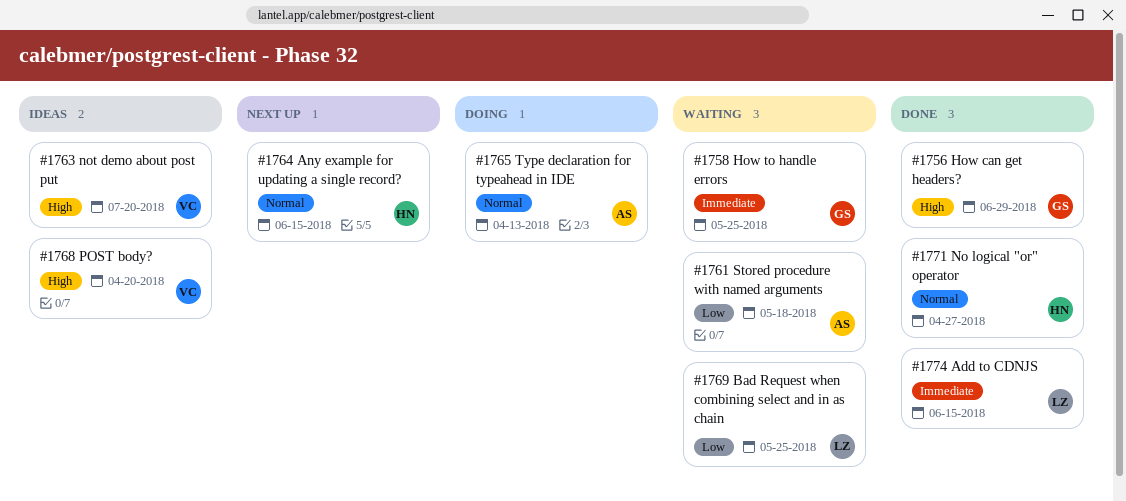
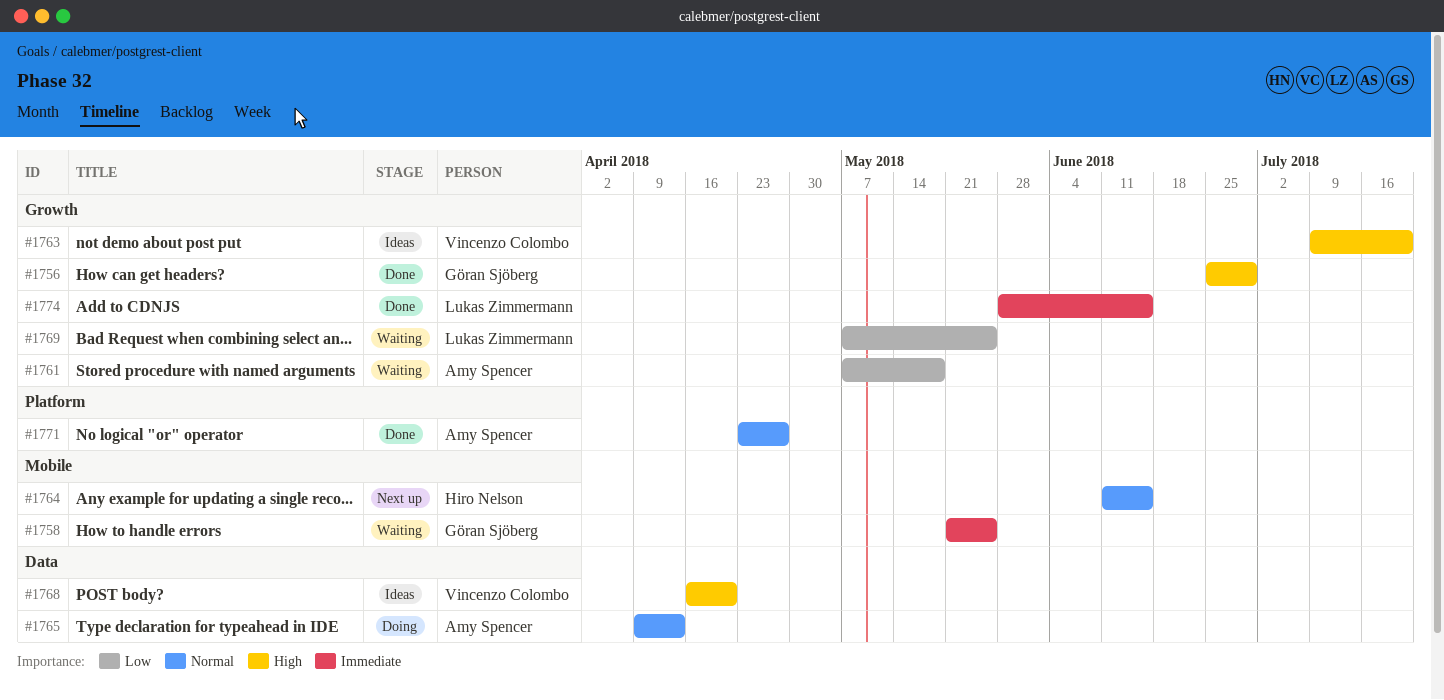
#1771, owner: Hiro Nelson -> Amy Spencer

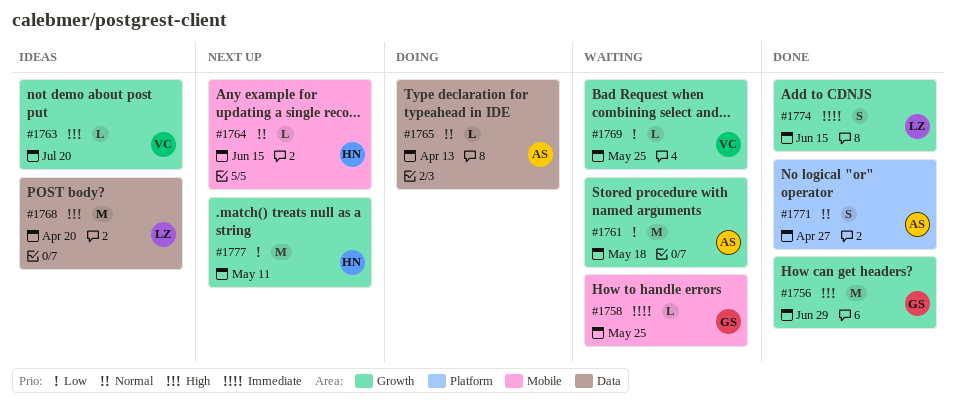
#1768, owner: Vincenzo Colombo -> Lukas Zimmermann
#1769, owner: Lukas Zimmermann -> Vincenzo Colombo
#1777: none -> present

